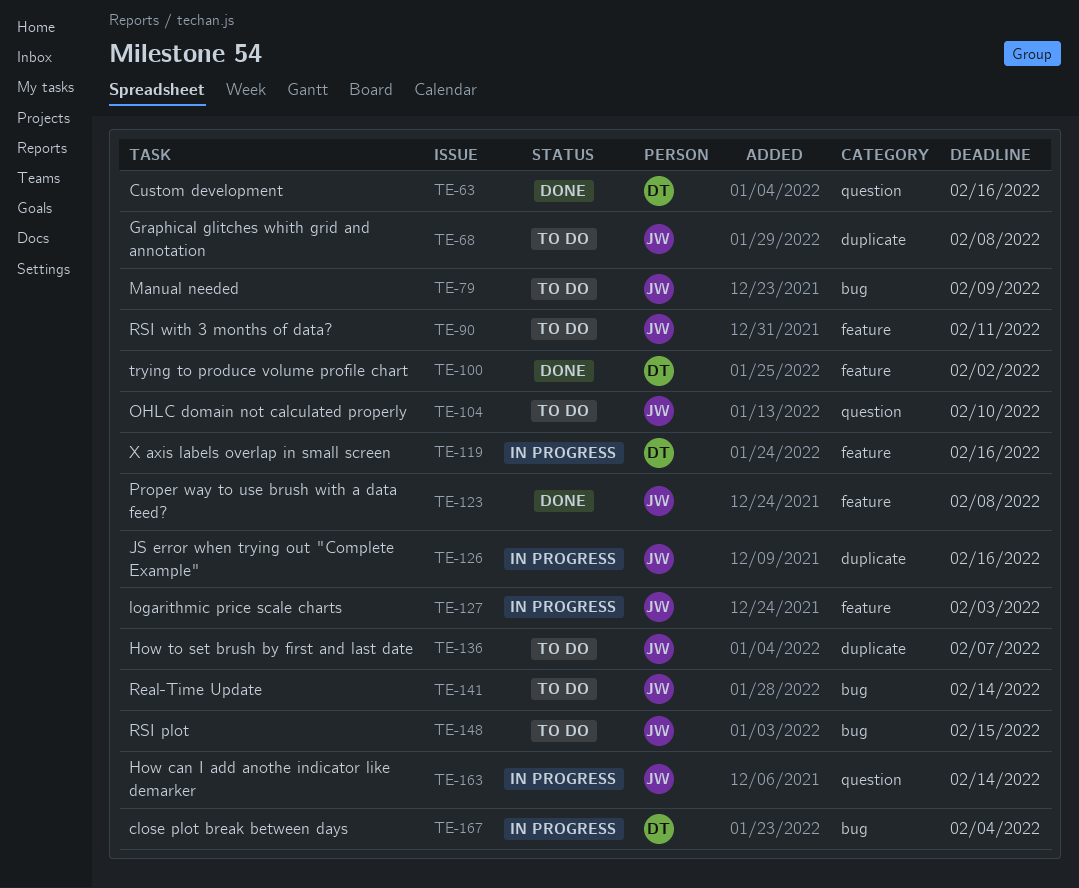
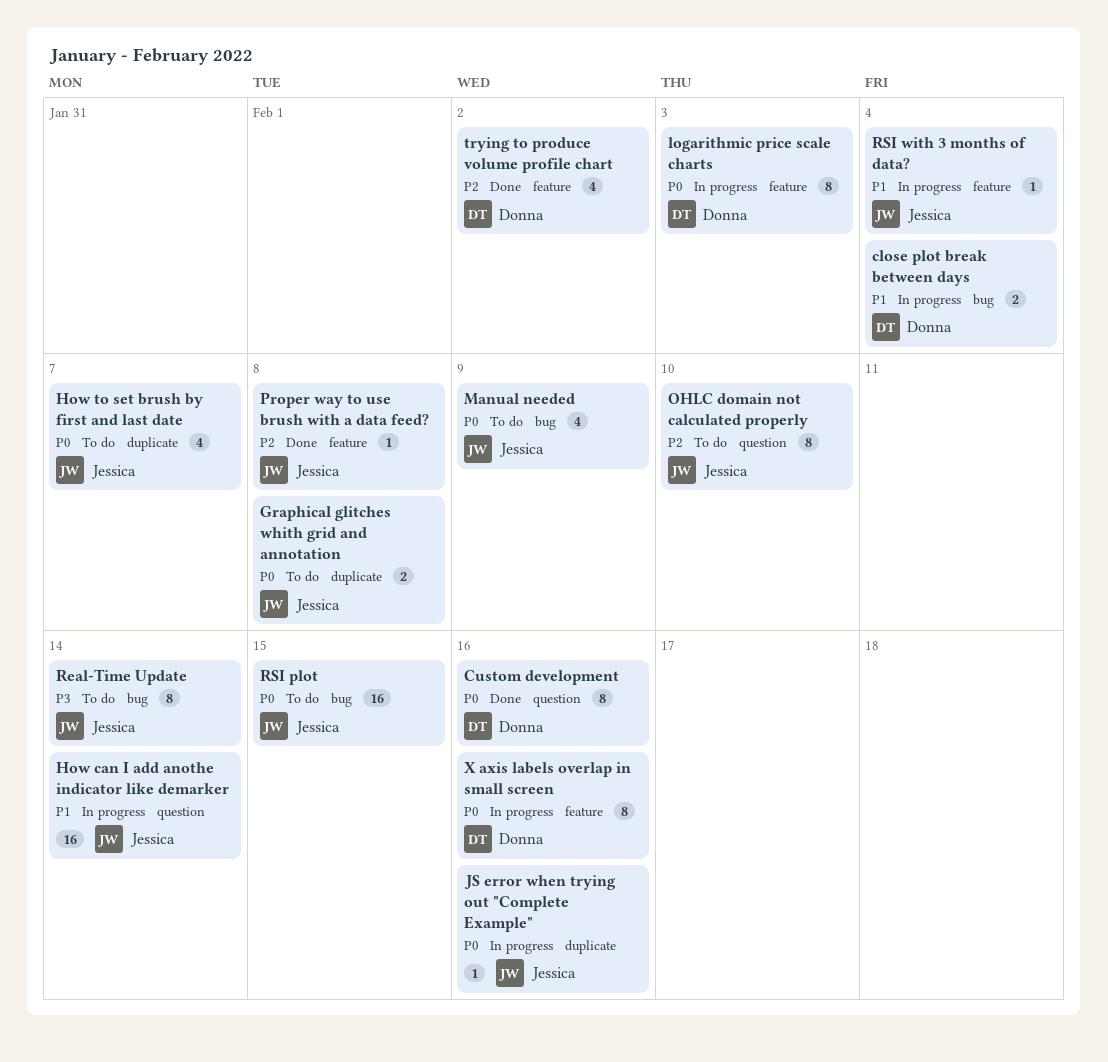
logarithmic price scale charts, owner: Jessica -> Donna
RSI with 3 months of data?, status: To do -> In progress
RSI with 3 months of data?, due: Feb 11 -> Feb 4

